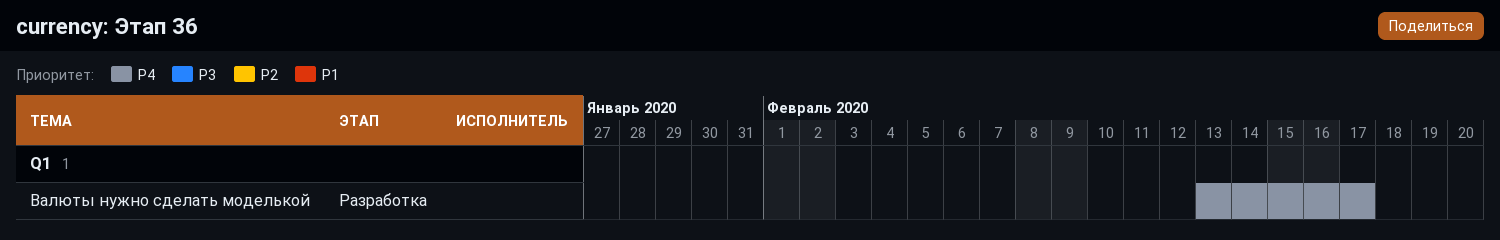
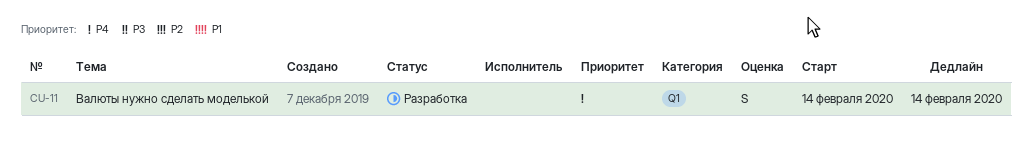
Валюты нужно сделать моделькой, start: Feb 13 -> Feb 14
Валюты нужно сделать моделькой, due: Feb 17 -> Feb 14

